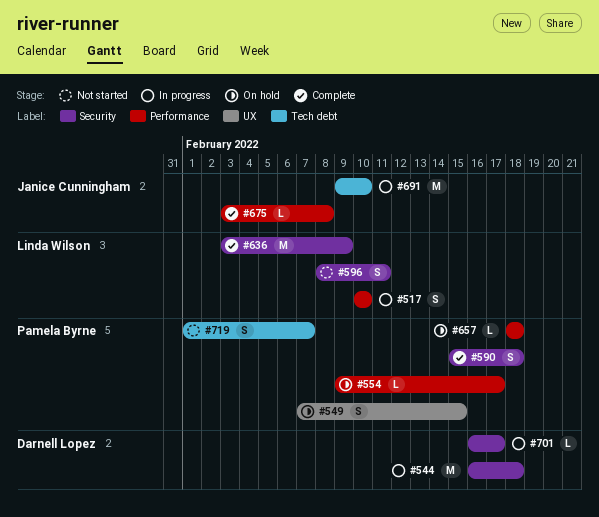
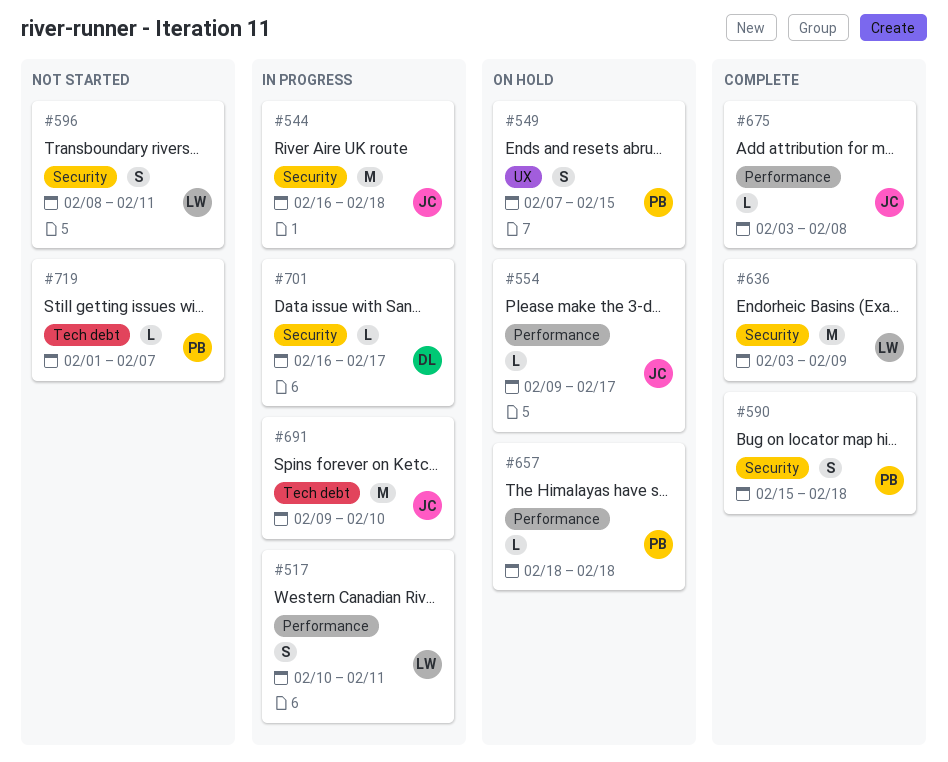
#517, due: Feb 10 -> Feb 11
#544, owner: Darnell Lopez -> Janice Cunningham
#554, owner: Pamela Byrne -> Janice Cunningham
#719, estimate: S -> L

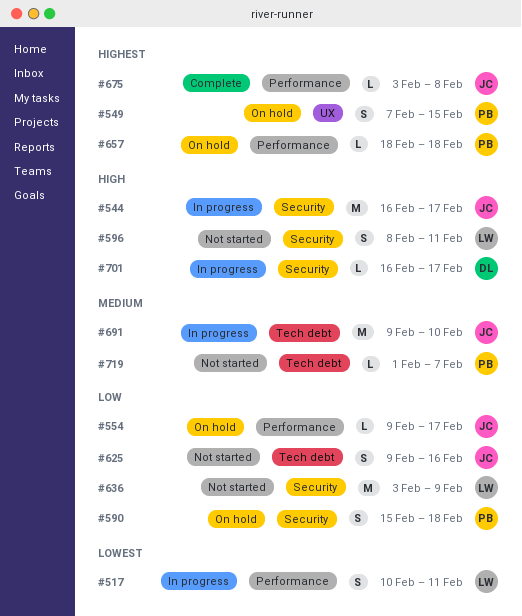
#544, due: Feb 18 -> Feb 17
#590, status: Complete -> On hold
#625: none -> present
#636, status: Complete -> Not started

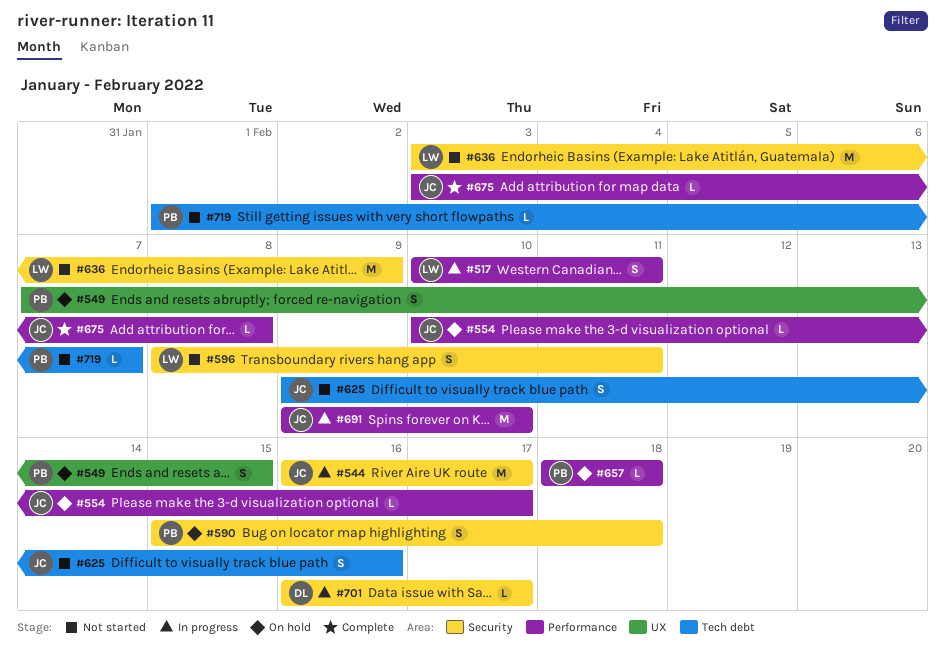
#554, start: Feb 9 -> Feb 10
#691, label: Tech debt -> Performance

